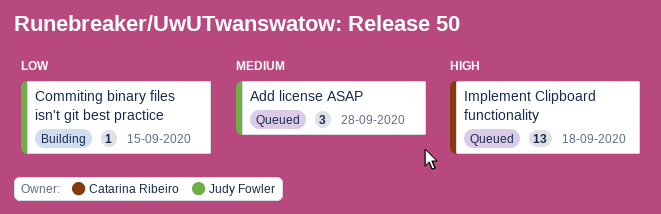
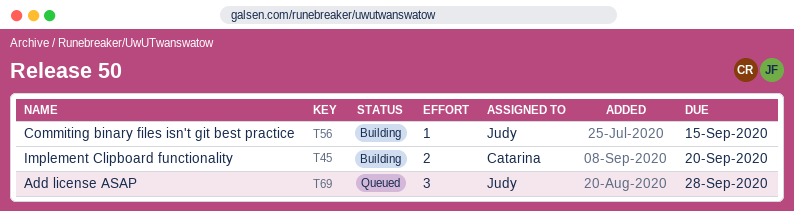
Implement Clipboard functionality, status: Queued -> Building
Implement Clipboard functionality, estimate: 13 -> 2
Implement Clipboard functionality, due: Sep 18 -> Sep 20

